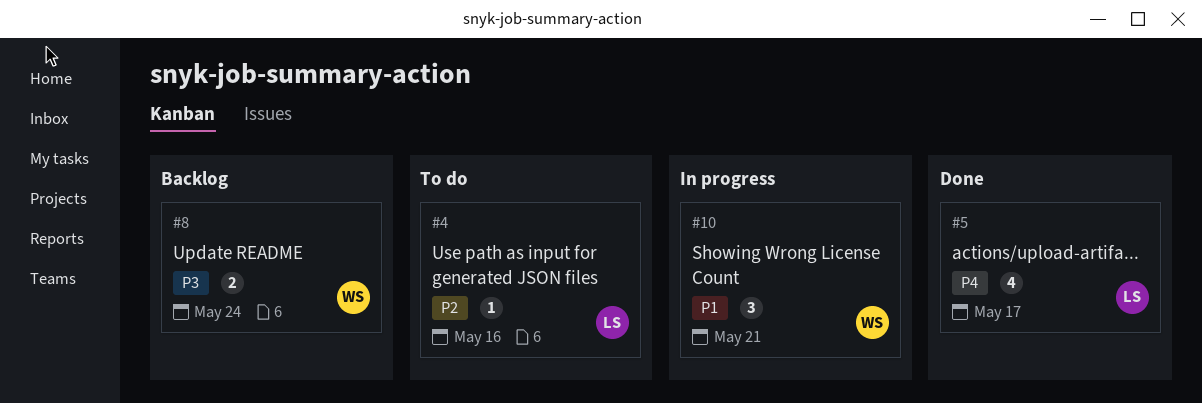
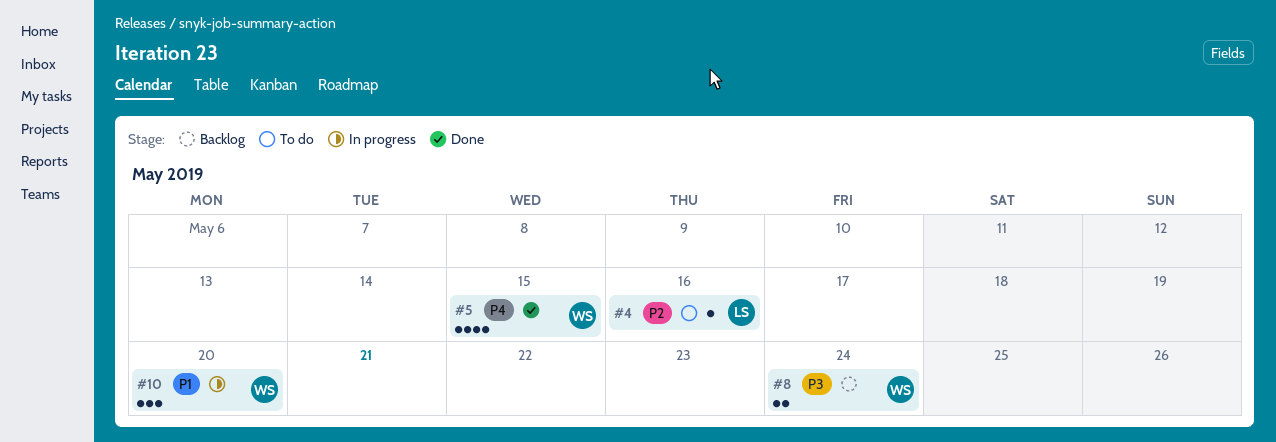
#5, owner: LS -> WS
#5, due: May 17 -> May 15
#10, due: May 21 -> May 20

